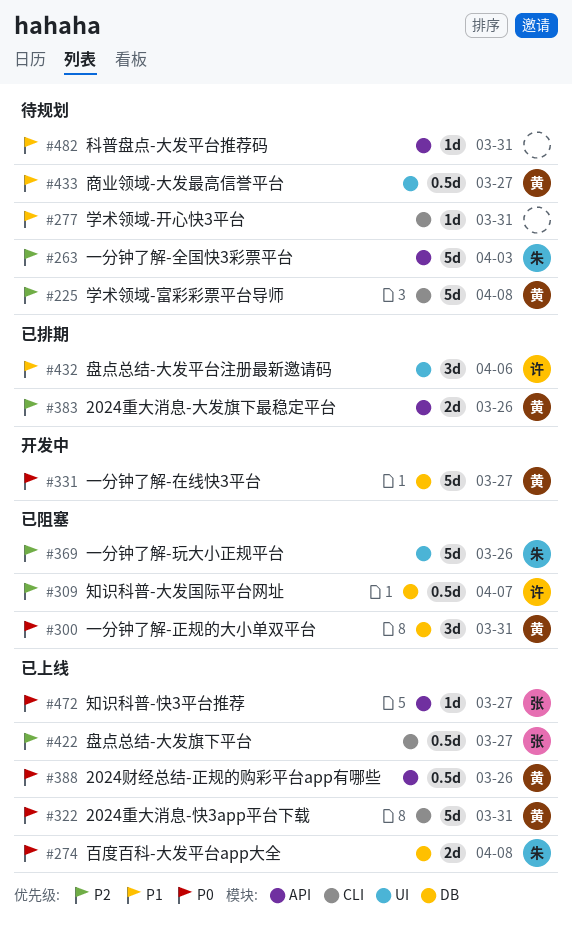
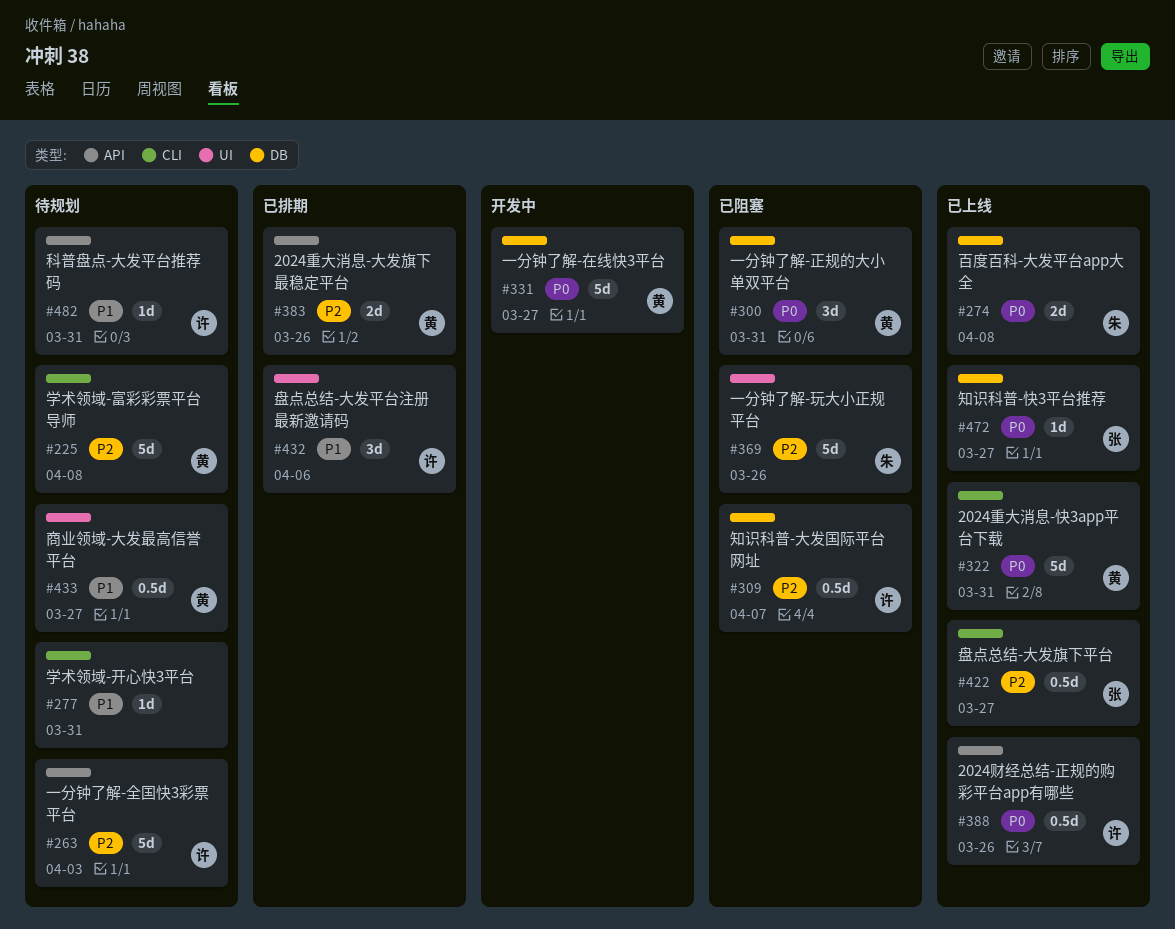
#263, owner: 朱 -> 许
#388, owner: 黄 -> 许
#472, label: API -> DB
#482, owner: none -> 许

